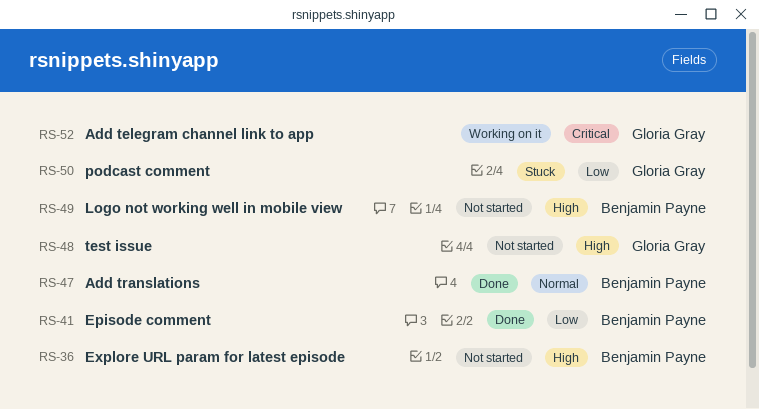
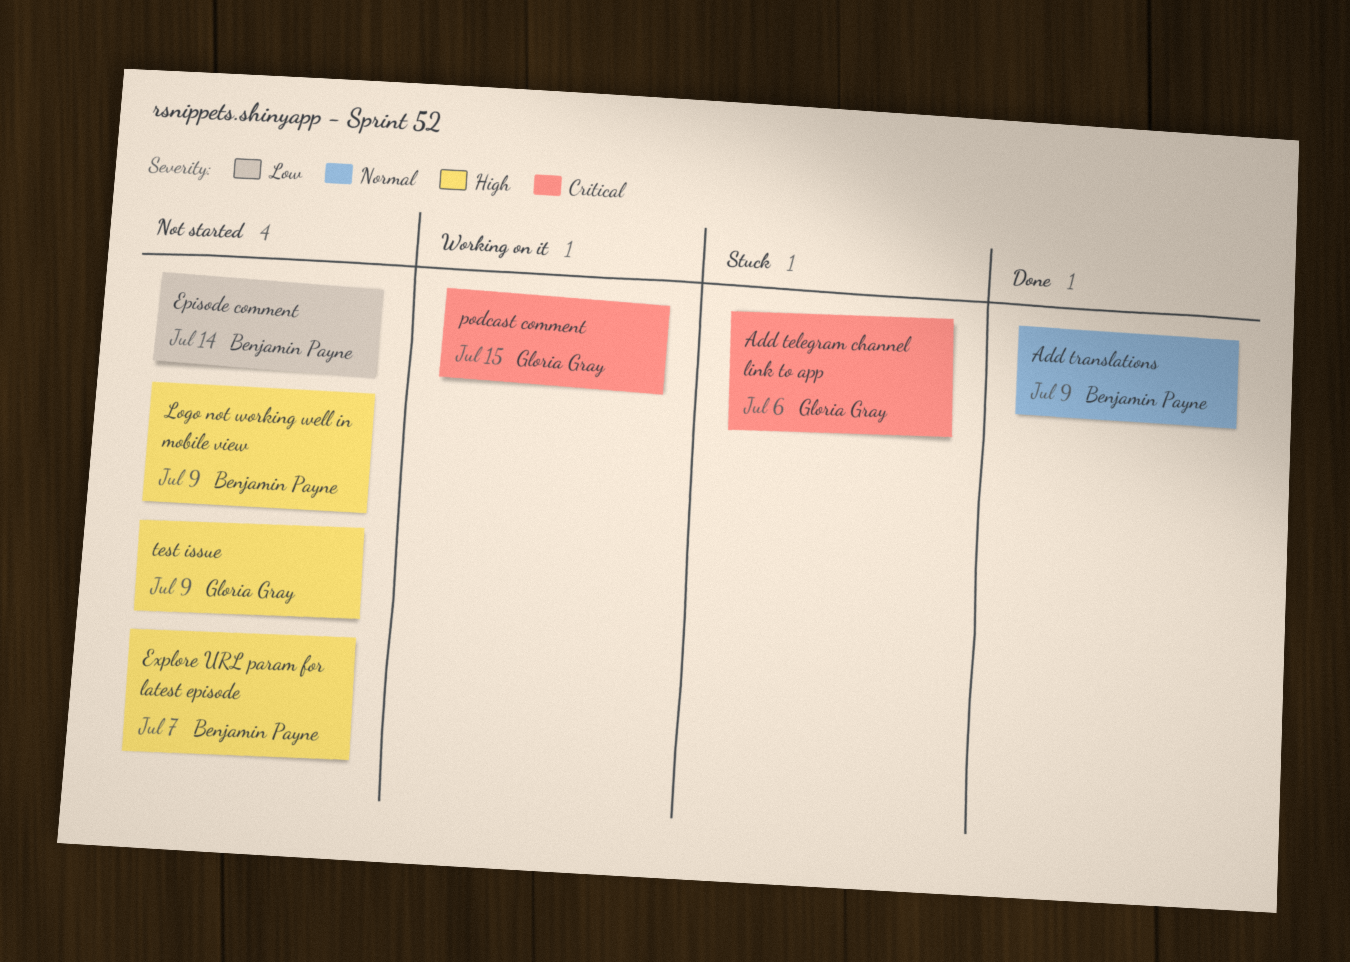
Add telegram channel link to app, status: Working on it -> Stuck
Episode comment, status: Done -> Not started
podcast comment, status: Stuck -> Working on it
podcast comment, priority: Low -> Critical

